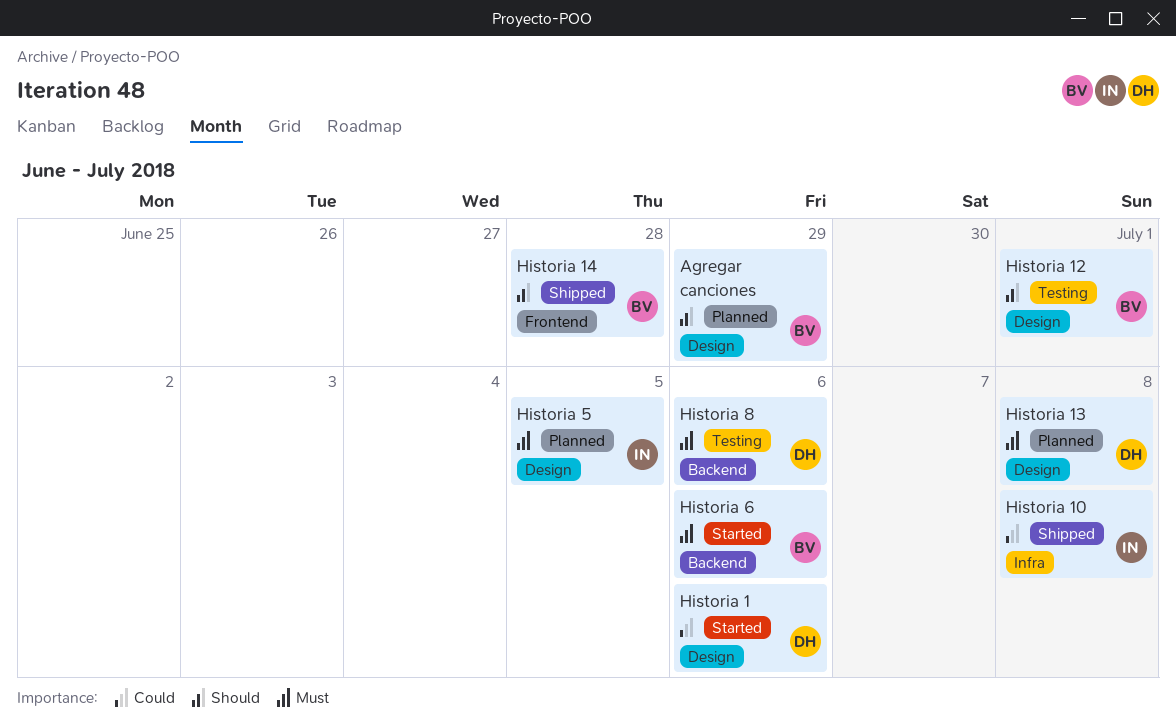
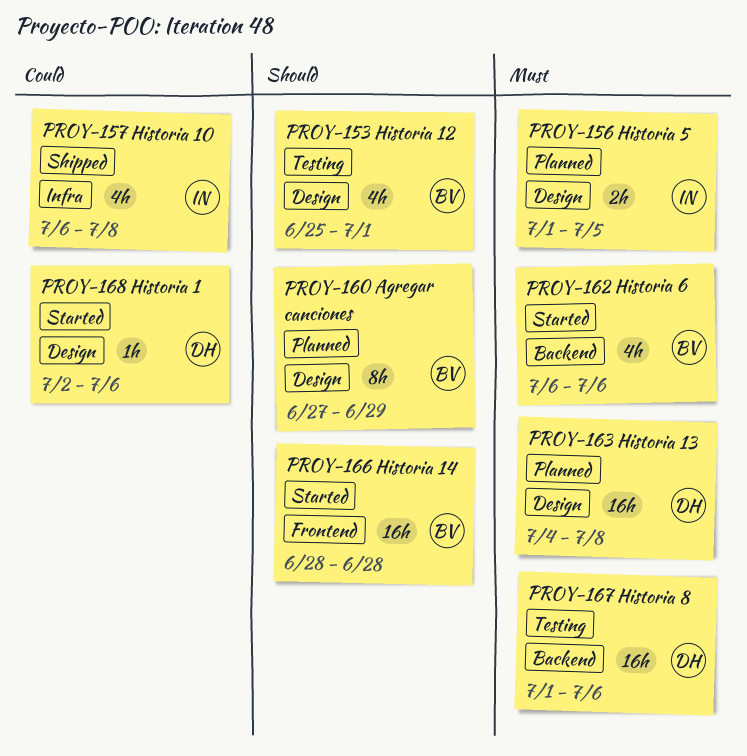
Historia 14, status: Shipped -> Started

